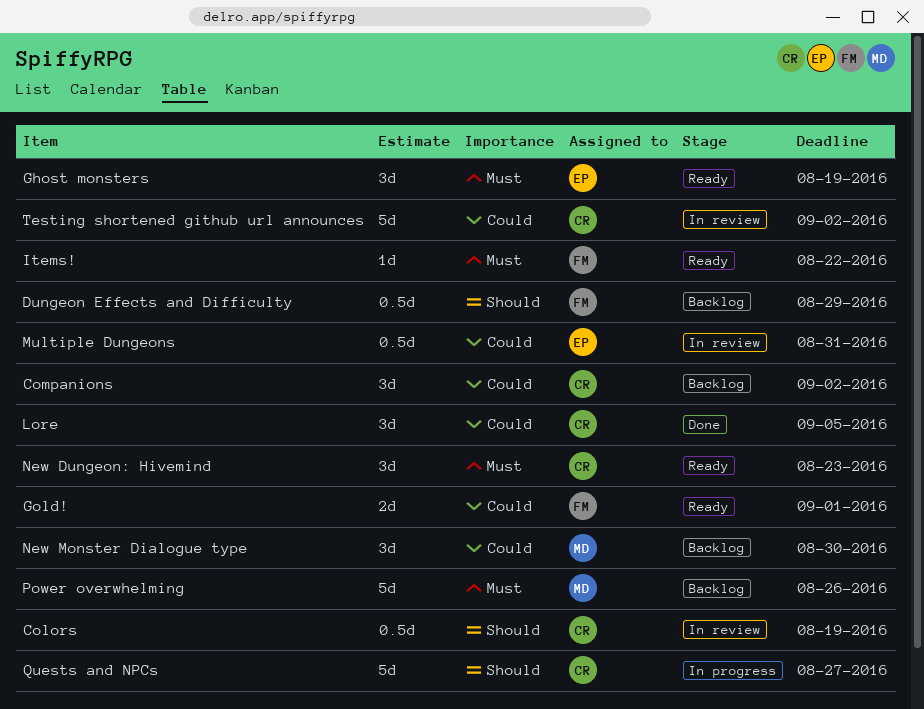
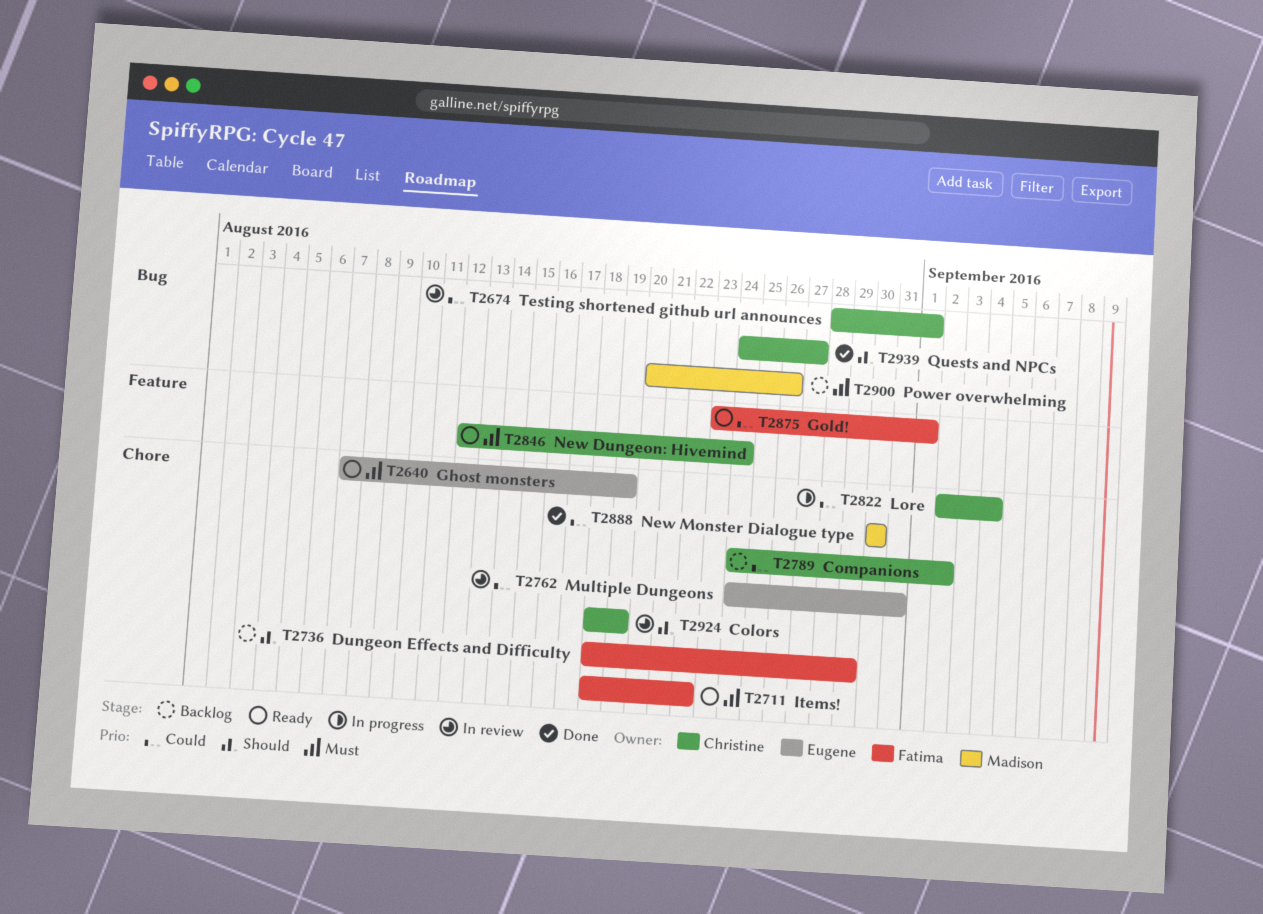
Lore, status: Done -> In progress
Lore, due: Sep 5 -> Sep 4
New Dungeon: Hivemind, due: Aug 23 -> Aug 24
New Monster Dialogue type, status: Backlog -> Done
Quests and NPCs, status: In progress -> Done
Testing shortened github url announces, due: Sep 2 -> Sep 1

